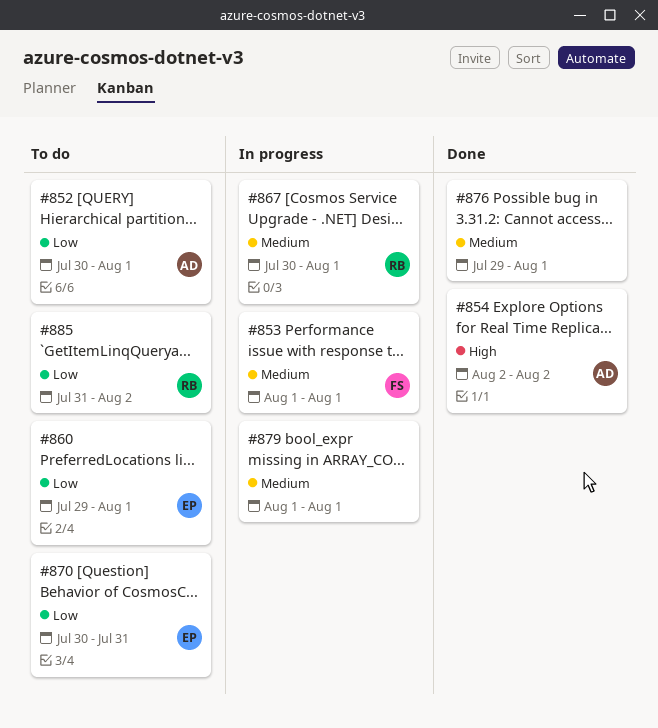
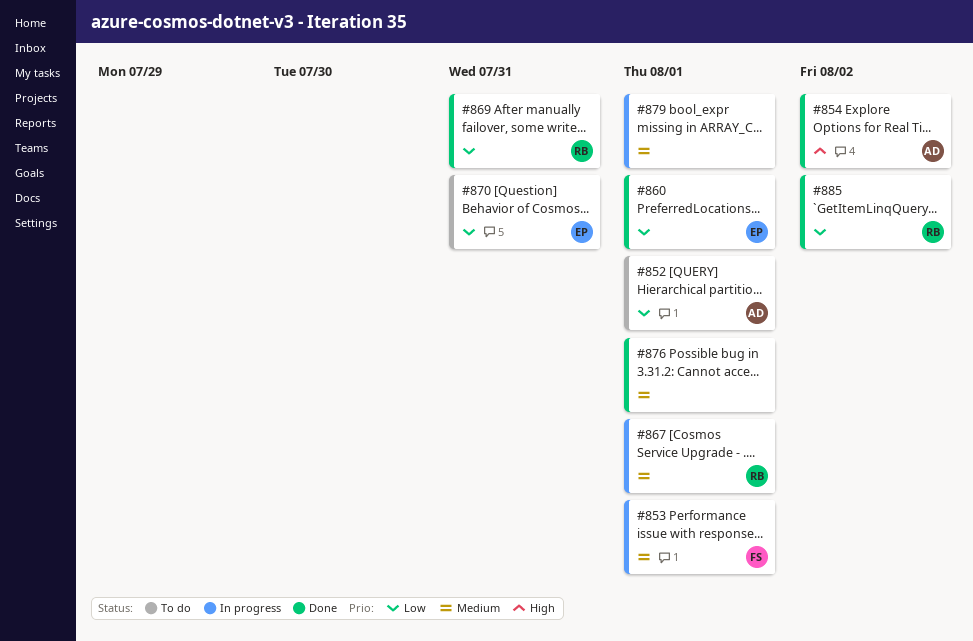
#860, status: To do -> Done
#869: none -> present
#885, status: To do -> Done

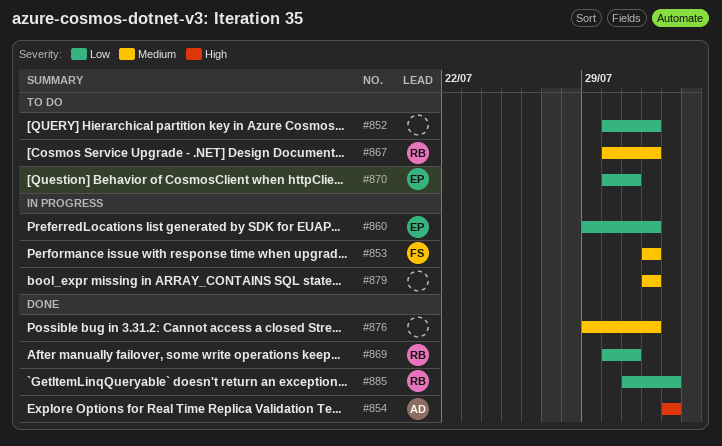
#852, owner: AD -> none
#860, status: Done -> In progress
#867, status: In progress -> To do

